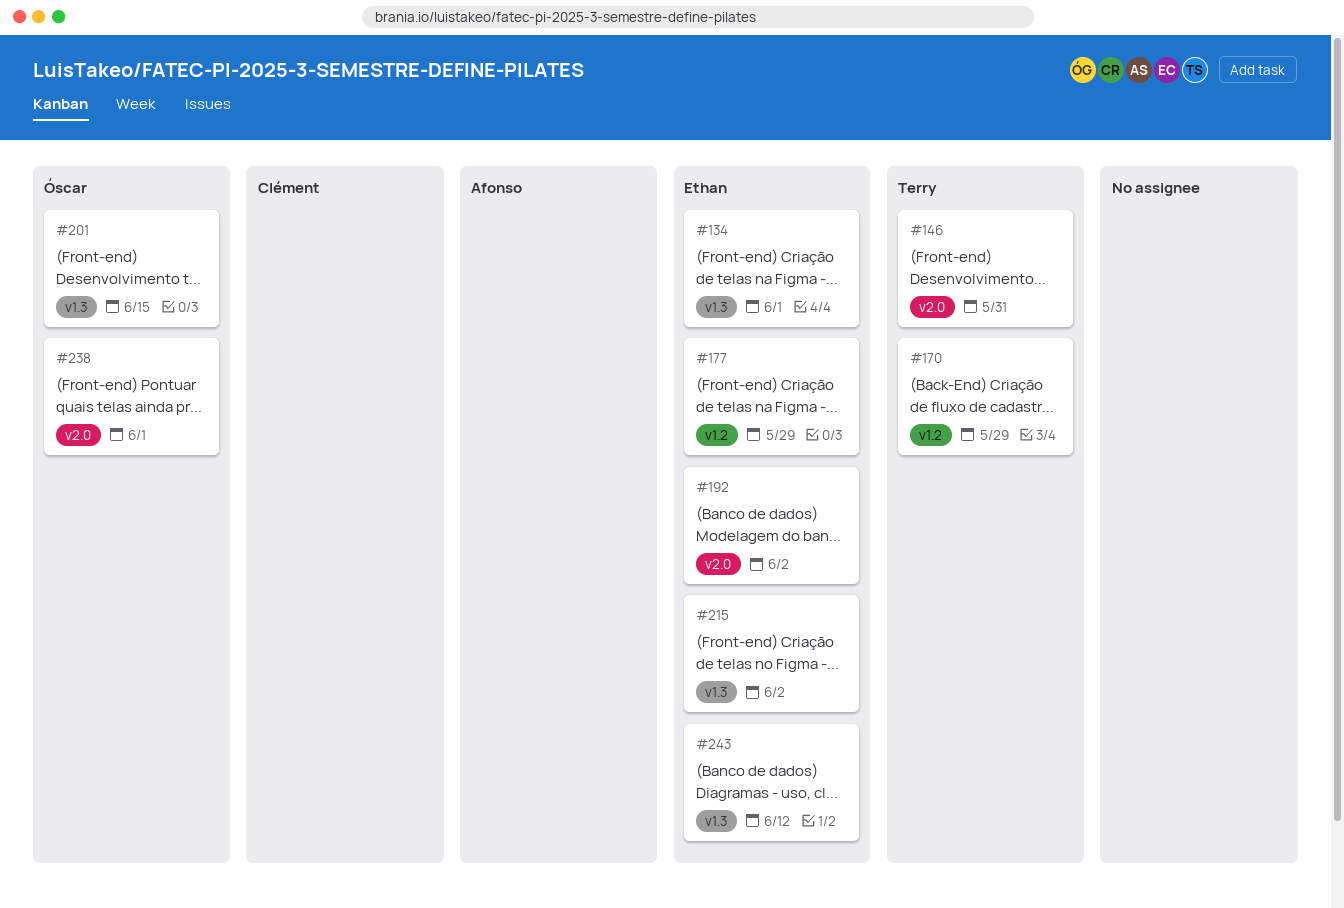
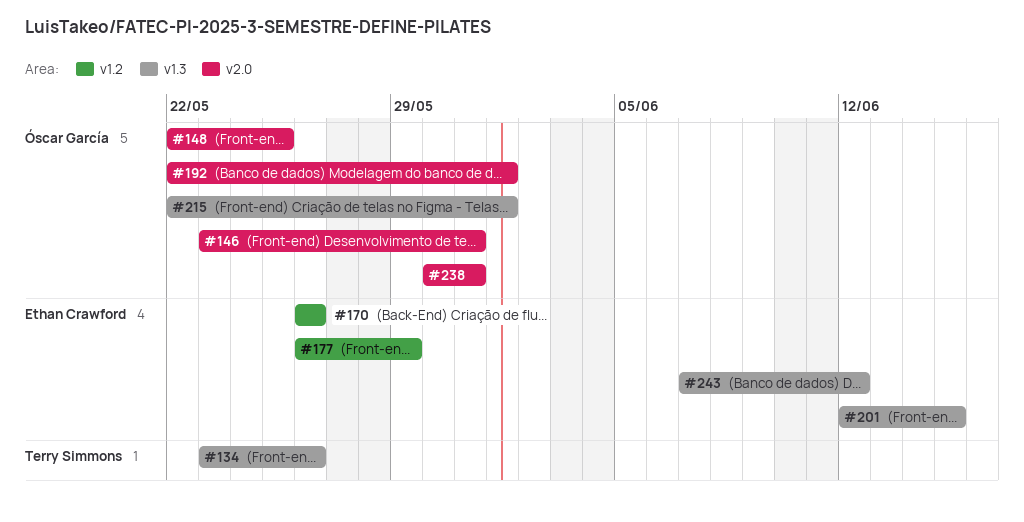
#134, owner: Ethan Crawford -> Terry Simmons
#134, due: Jun 1 -> May 26
#146, owner: Terry Simmons -> Óscar García
#148: none -> present
#170, owner: Terry Simmons -> Ethan Crawford
#170, due: May 29 -> May 26
#192, owner: Ethan Crawford -> Óscar García
#192, due: Jun 2 -> Jun 1
#201, owner: Óscar García -> Ethan Crawford
#215, owner: Ethan Crawford -> Óscar García
#215, due: Jun 2 -> Jun 1
#238, due: Jun 1 -> May 31

